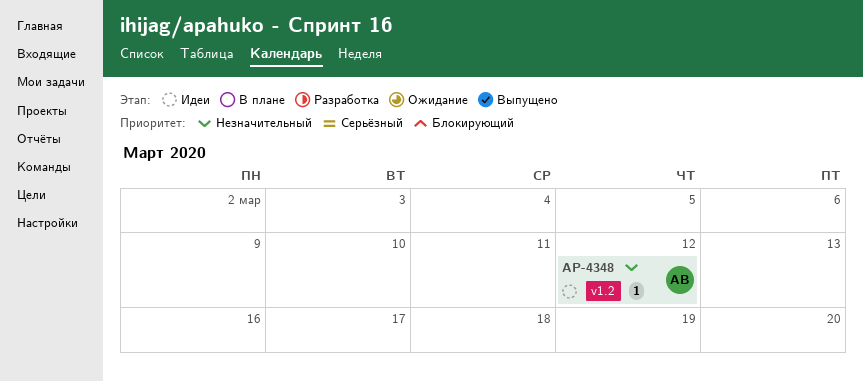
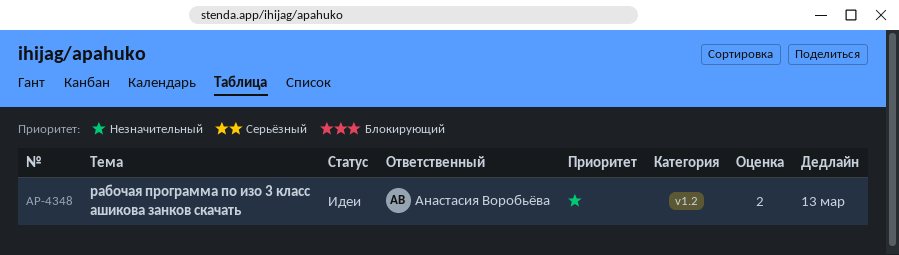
AP-4348, estimate: 1 -> 2
AP-4348, due: Mar 12 -> Mar 13

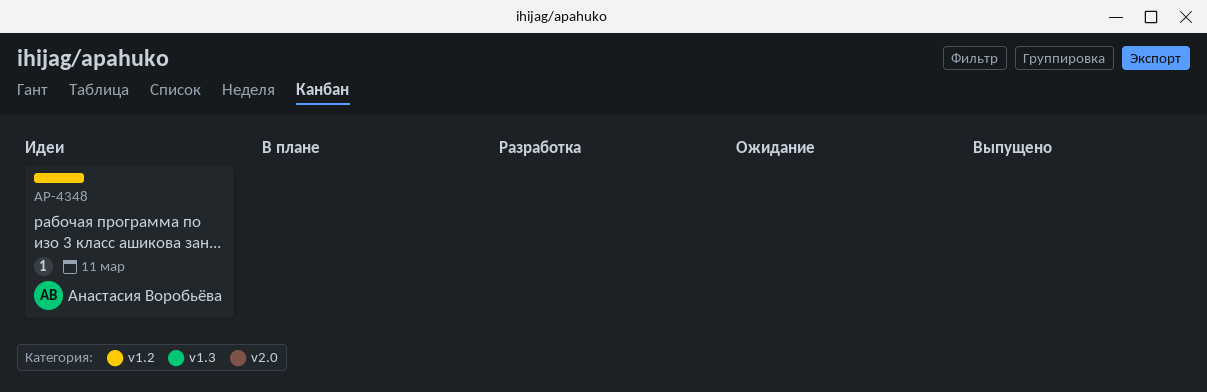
AP-4348, estimate: 2 -> 1
AP-4348, due: Mar 13 -> Mar 11

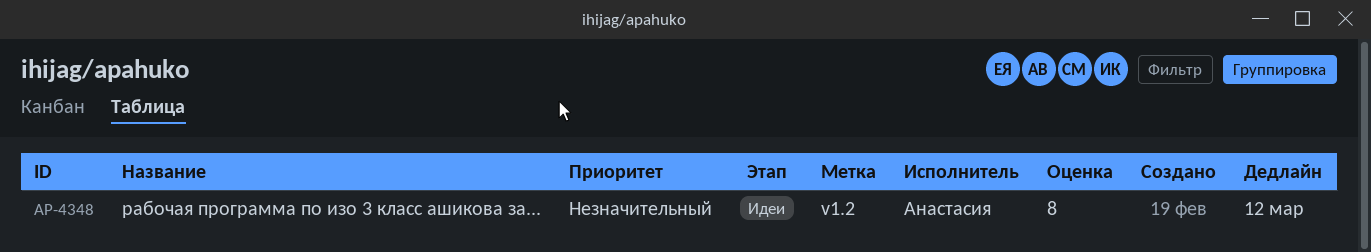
AP-4348, estimate: 1 -> 8
AP-4348, due: Mar 11 -> Mar 12

